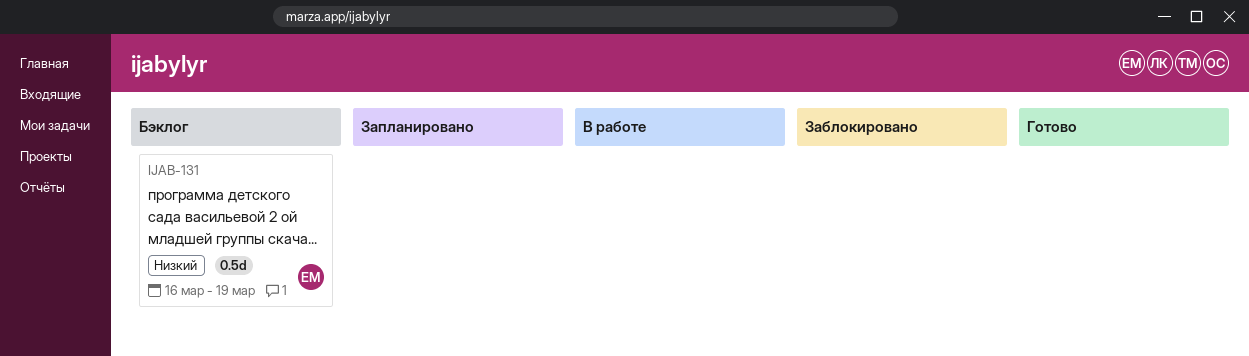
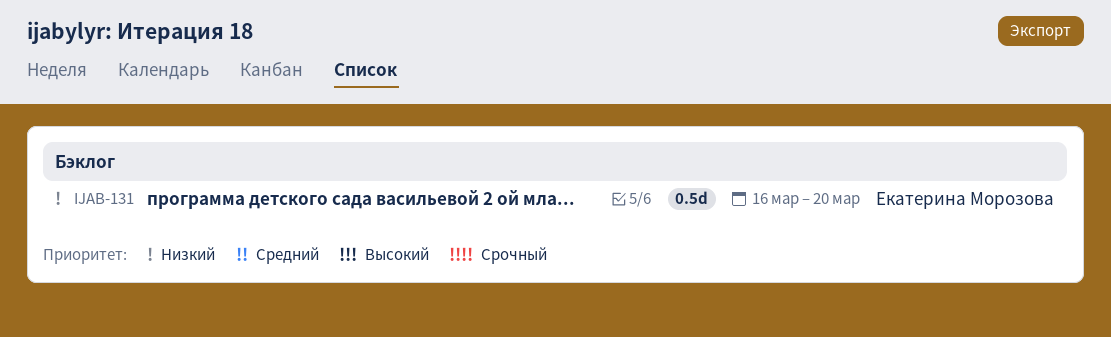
IJAB-131, due: Mar 19 -> Mar 20

